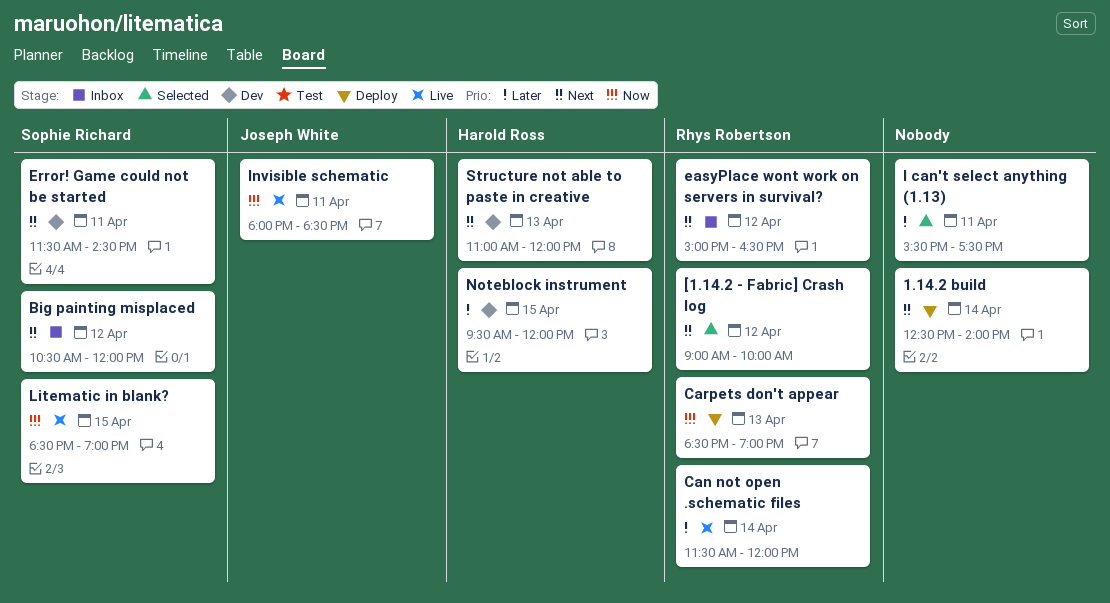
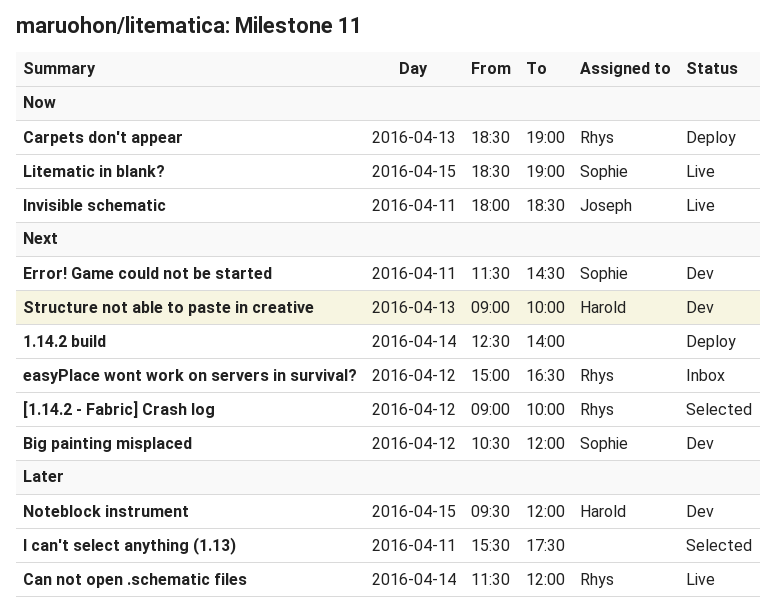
Big painting misplaced, status: Inbox -> Dev
Structure not able to paste in creative, begins: 11:00 -> 09:00
Structure not able to paste in creative, ends: 12:00 -> 10:00

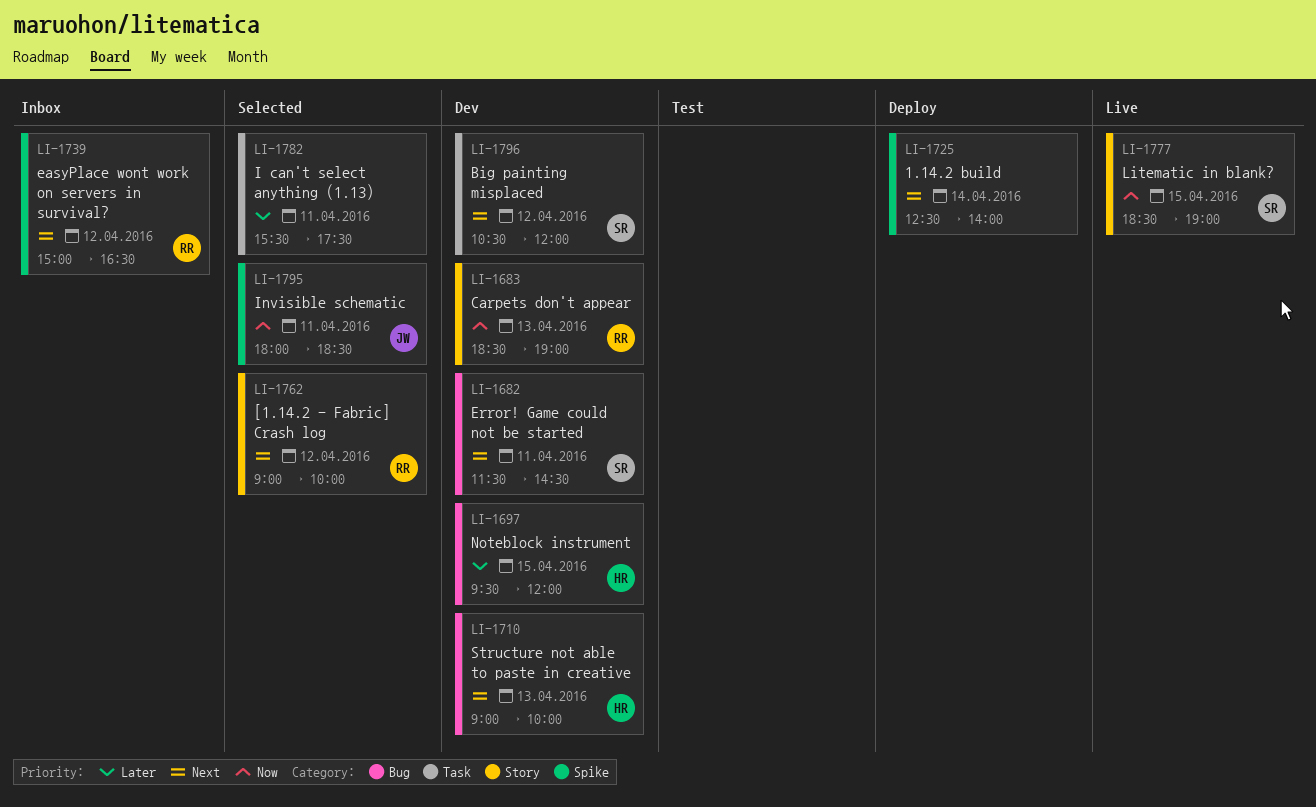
Can not open .schematic files: present -> none
Carpets don't appear, status: Deploy -> Dev
Invisible schematic, status: Live -> Selected

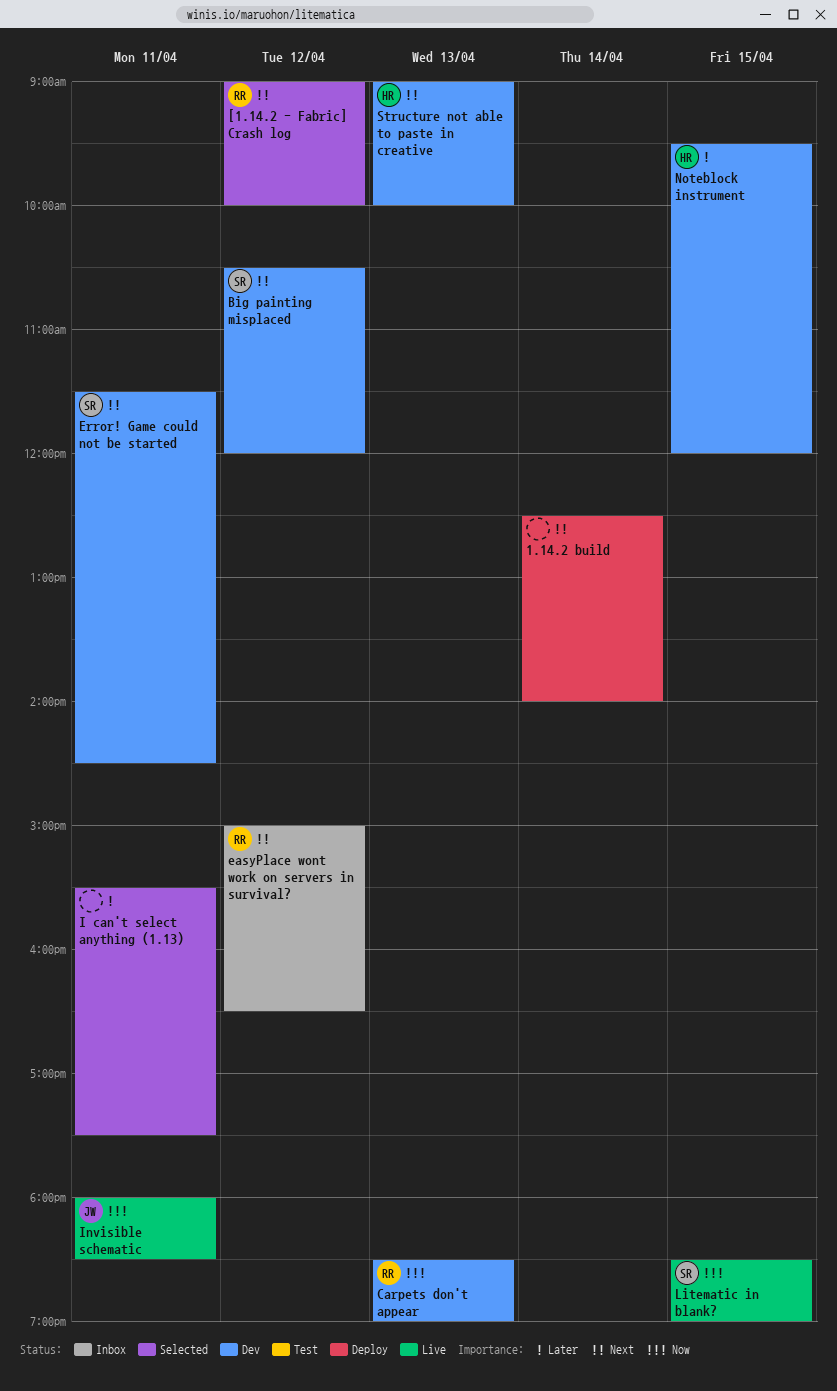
Invisible schematic, status: Selected -> Live

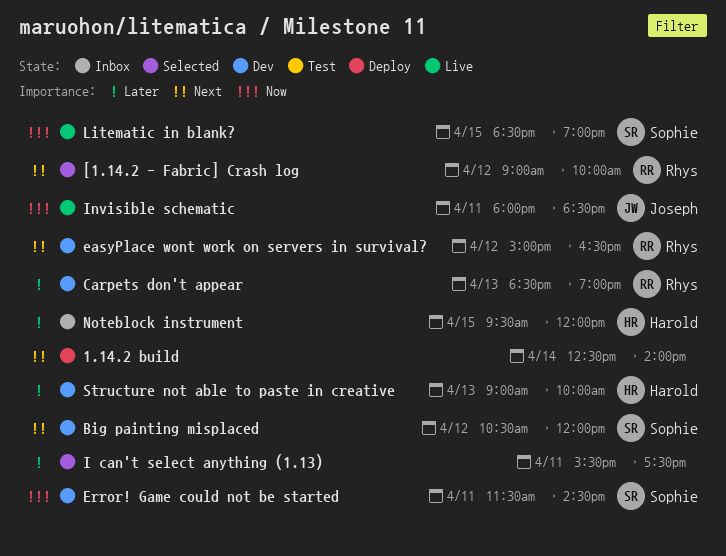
Carpets don't appear, priority: Now -> Later
easyPlace wont work on servers in survival?, status: Inbox -> Dev
Error! Game could not be started, priority: Next -> Now
Noteblock instrument, status: Dev -> Inbox
Structure not able to paste in creative, priority: Next -> Later

